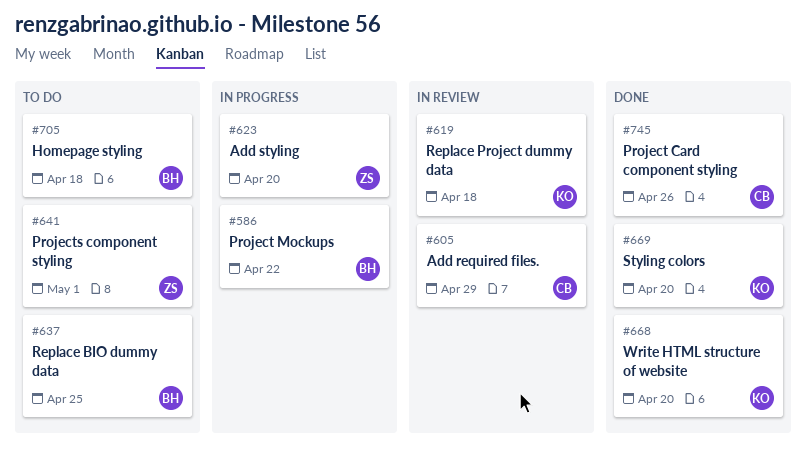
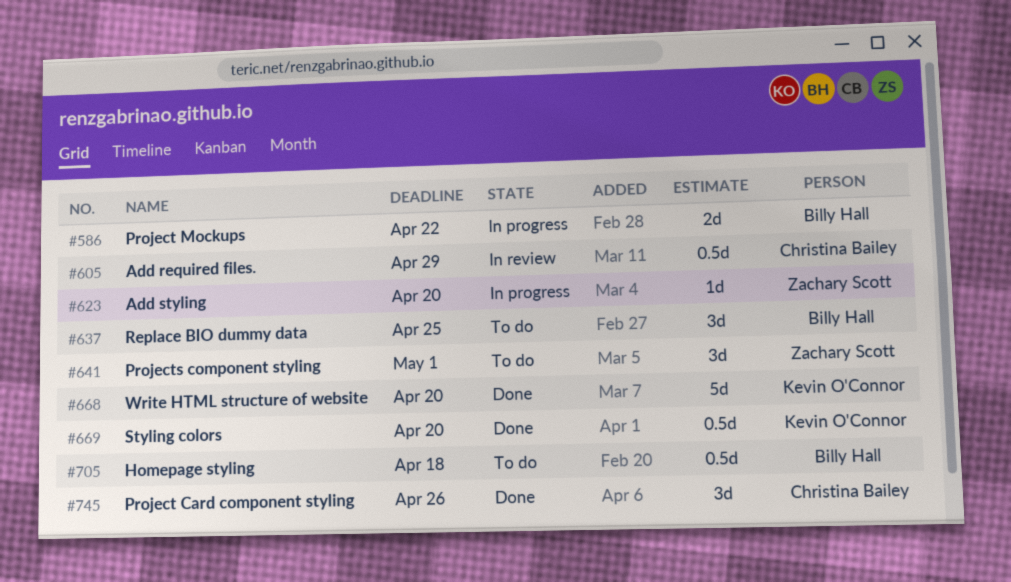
#619: present -> none

